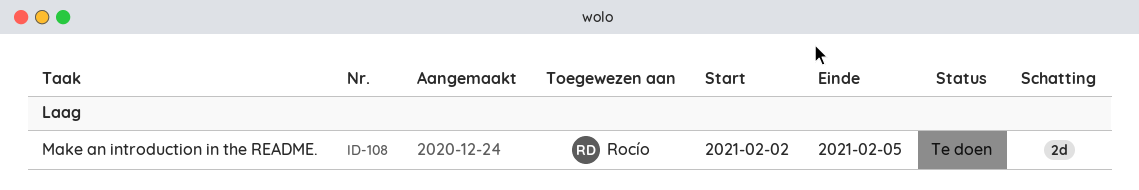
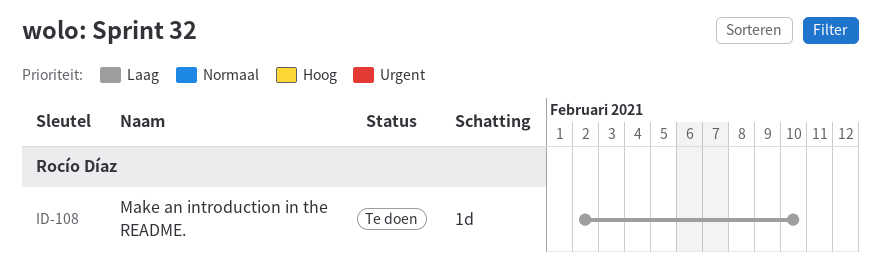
ID-108, estimate: 2d -> 1d
ID-108, due: Feb 5 -> Feb 10

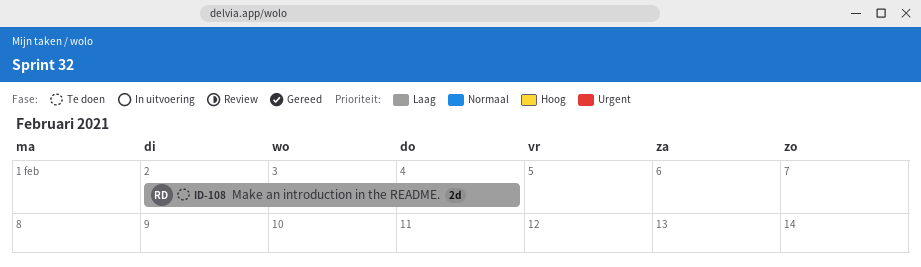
ID-108, estimate: 1d -> 2d
ID-108, due: Feb 10 -> Feb 4

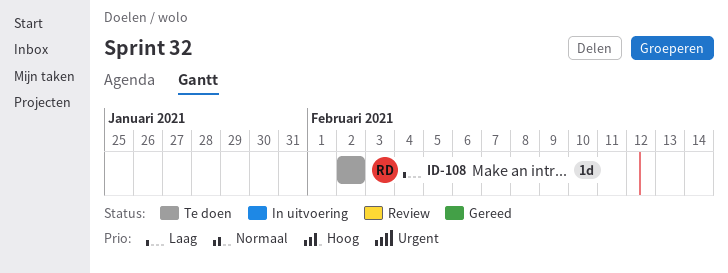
ID-108, estimate: 2d -> 1d
ID-108, due: Feb 4 -> Feb 2

